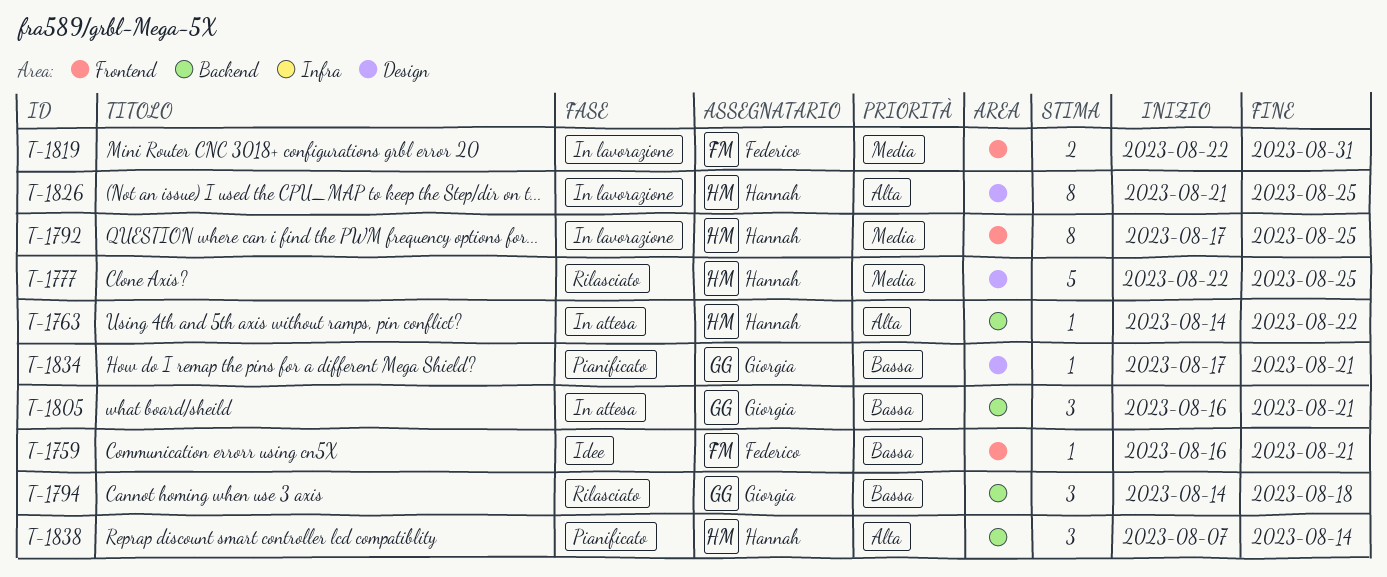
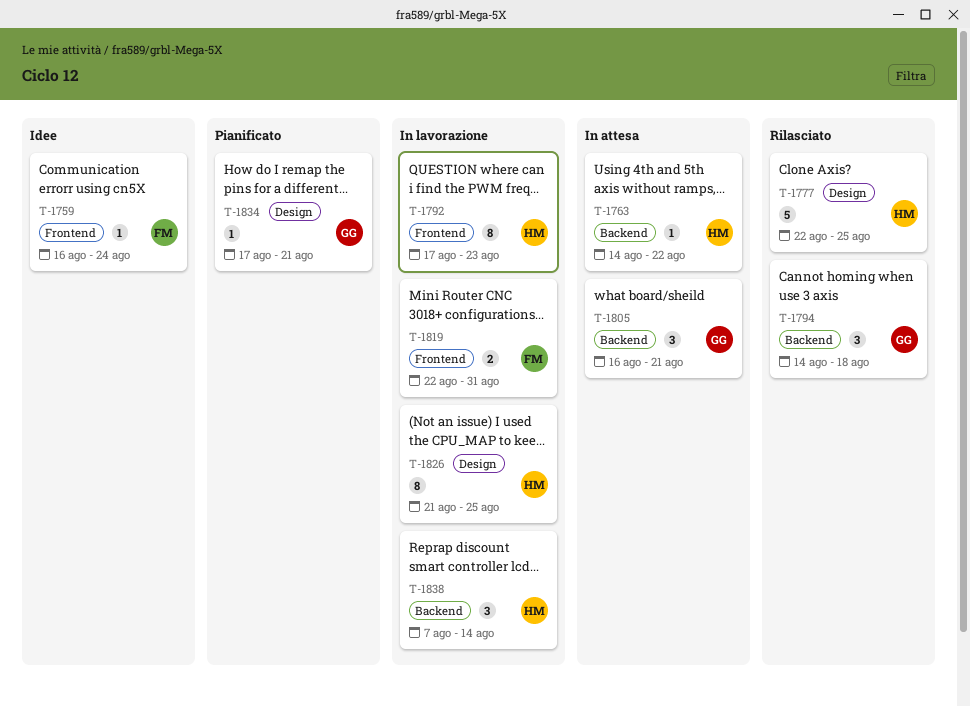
T-1759, due: Aug 21 -> Aug 24
T-1792, due: Aug 25 -> Aug 23
T-1838, status: Pianificato -> In lavorazione

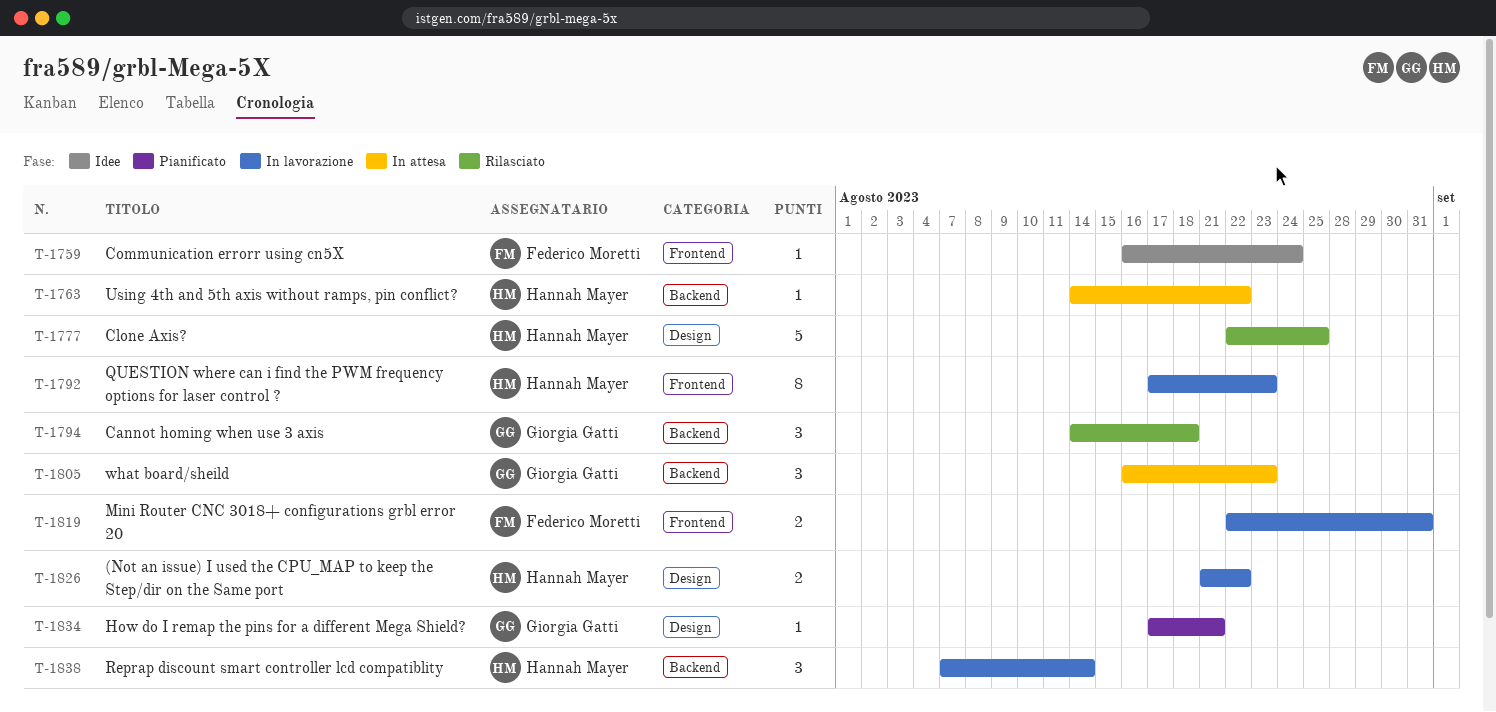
T-1805, due: Aug 21 -> Aug 23
T-1826, estimate: 8 -> 2
T-1826, due: Aug 25 -> Aug 22

